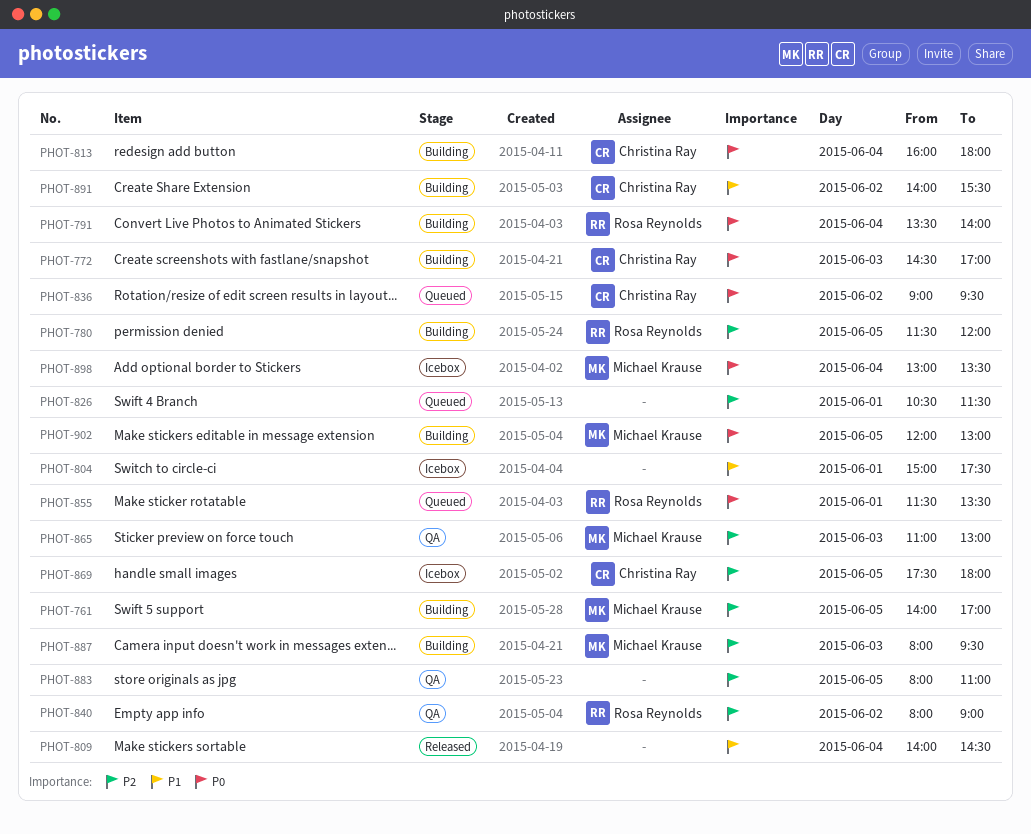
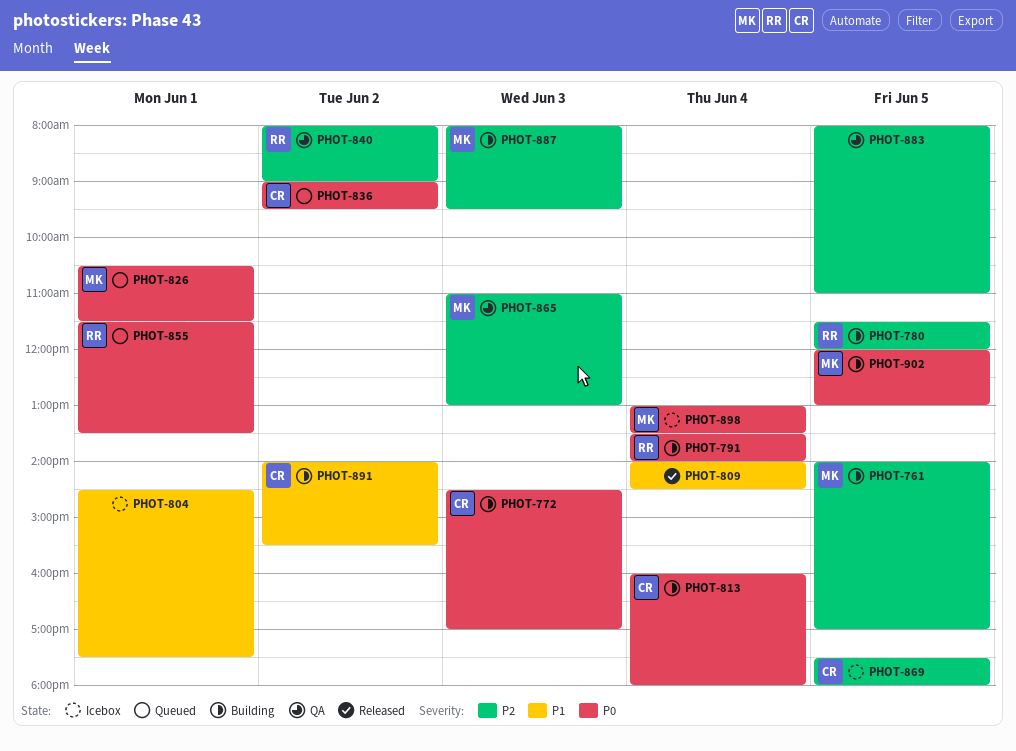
PHOT-804, begins: 15:00 -> 14:30
PHOT-826, owner: none -> Michael Krause
PHOT-826, priority: P2 -> P0

